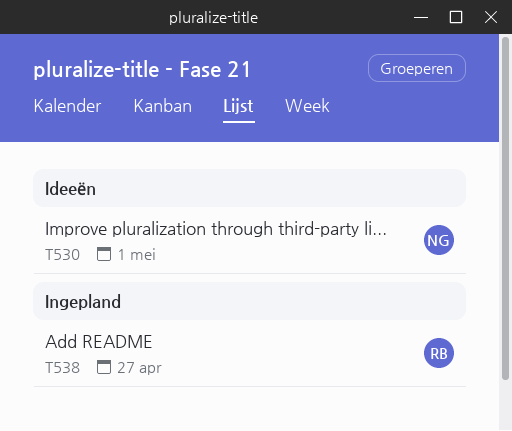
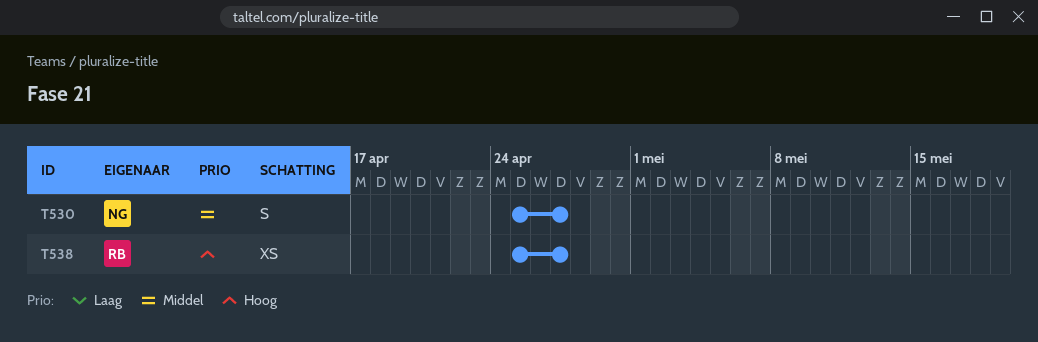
T530, due: May 1 -> Apr 27

